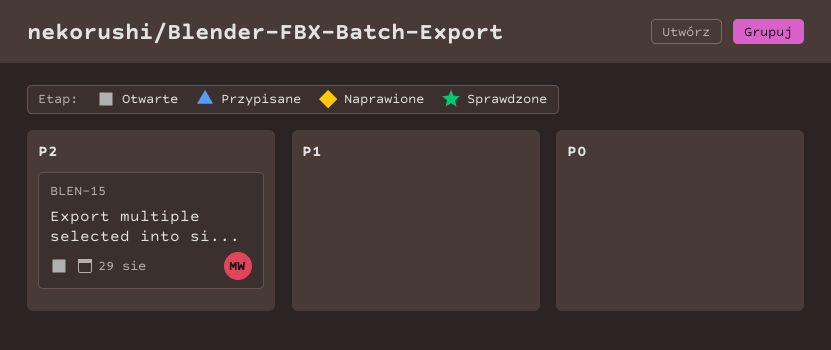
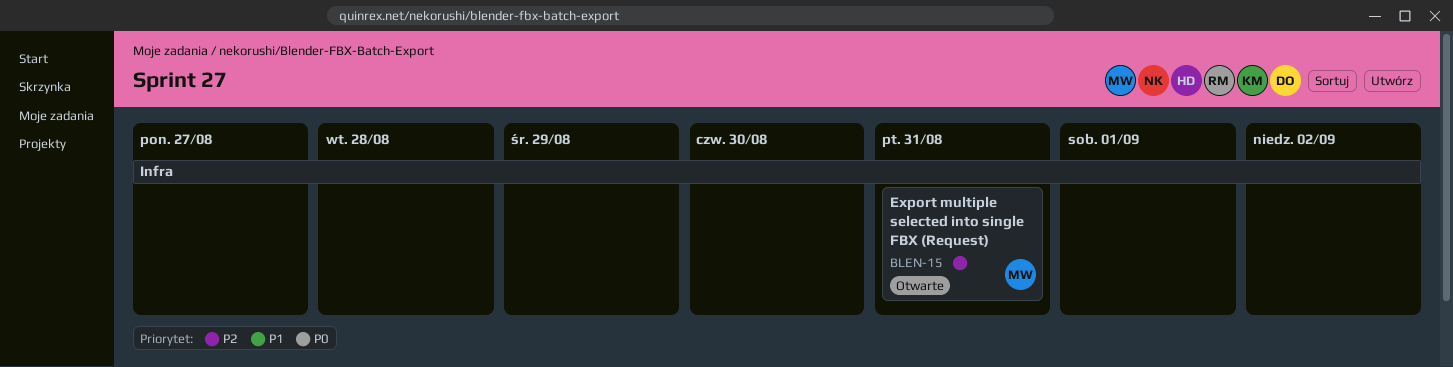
BLEN-15, due: Aug 29 -> Aug 31

